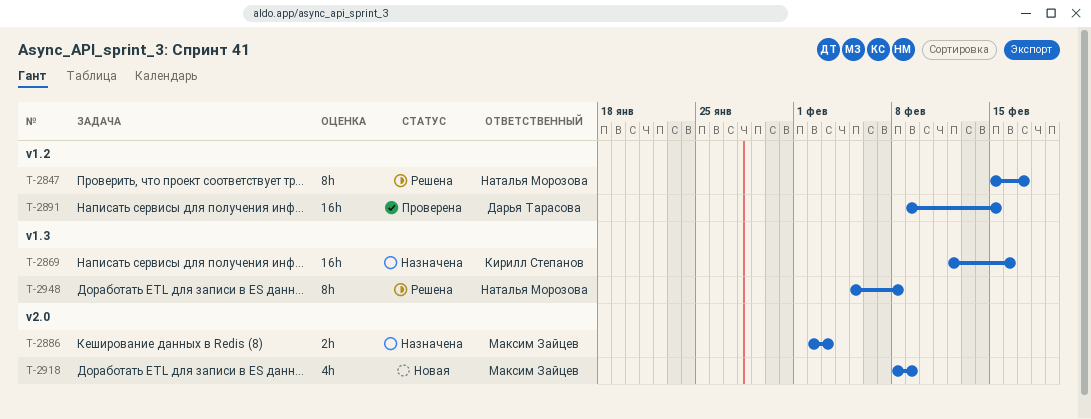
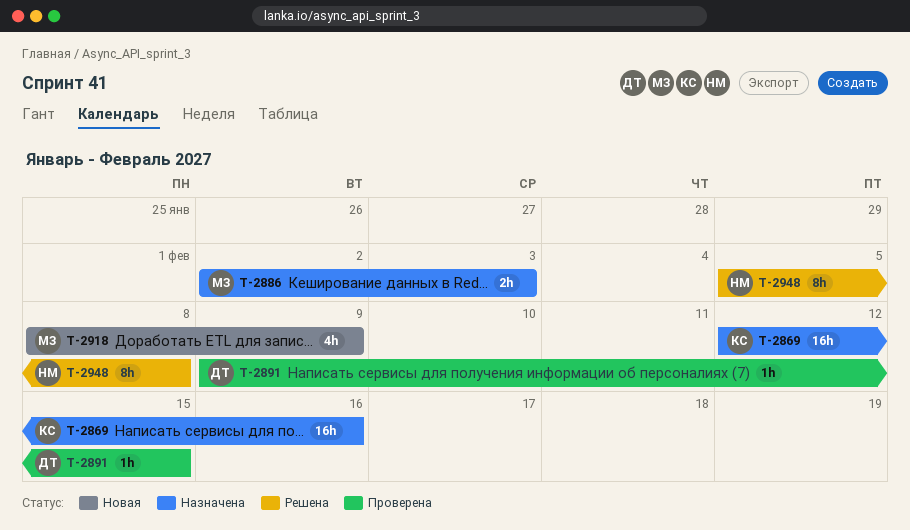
T-2847: present -> none
T-2891, estimate: 16h -> 1h

